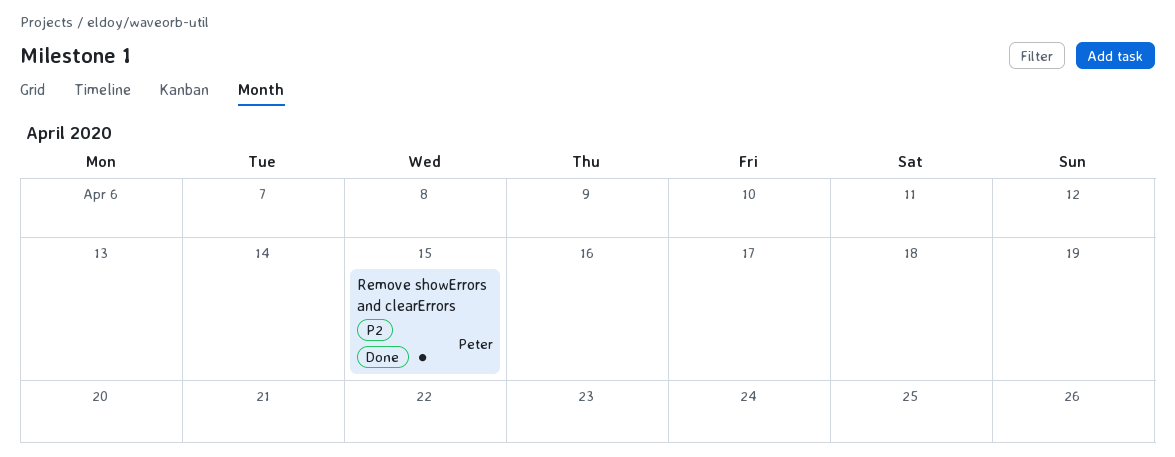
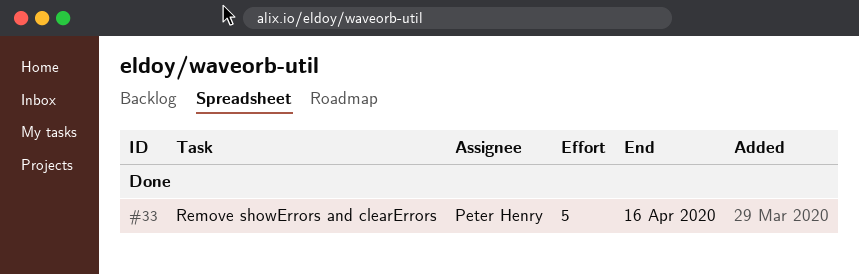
Remove showErrors and clearErrors, estimate: 1 -> 5
Remove showErrors and clearErrors, due: Apr 15 -> Apr 16

